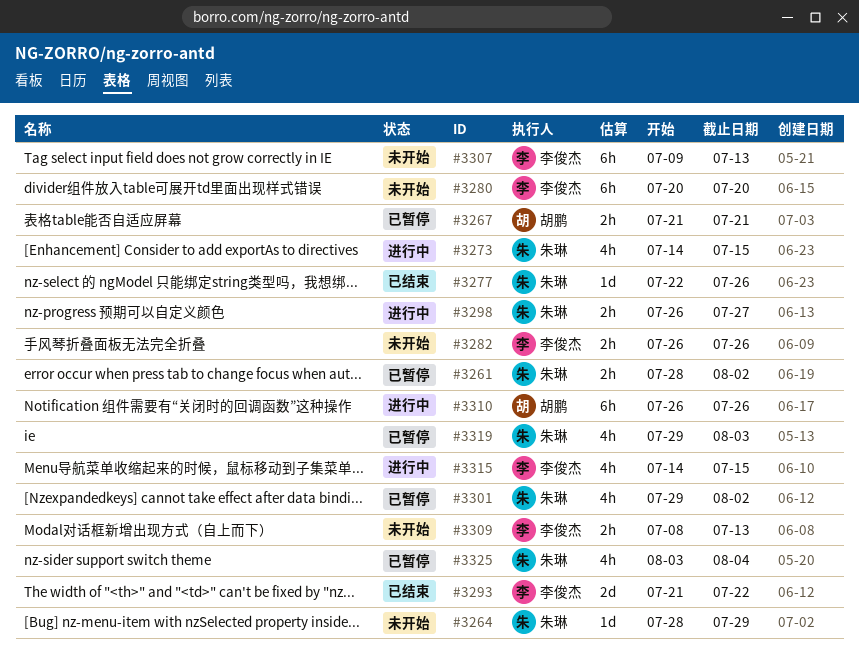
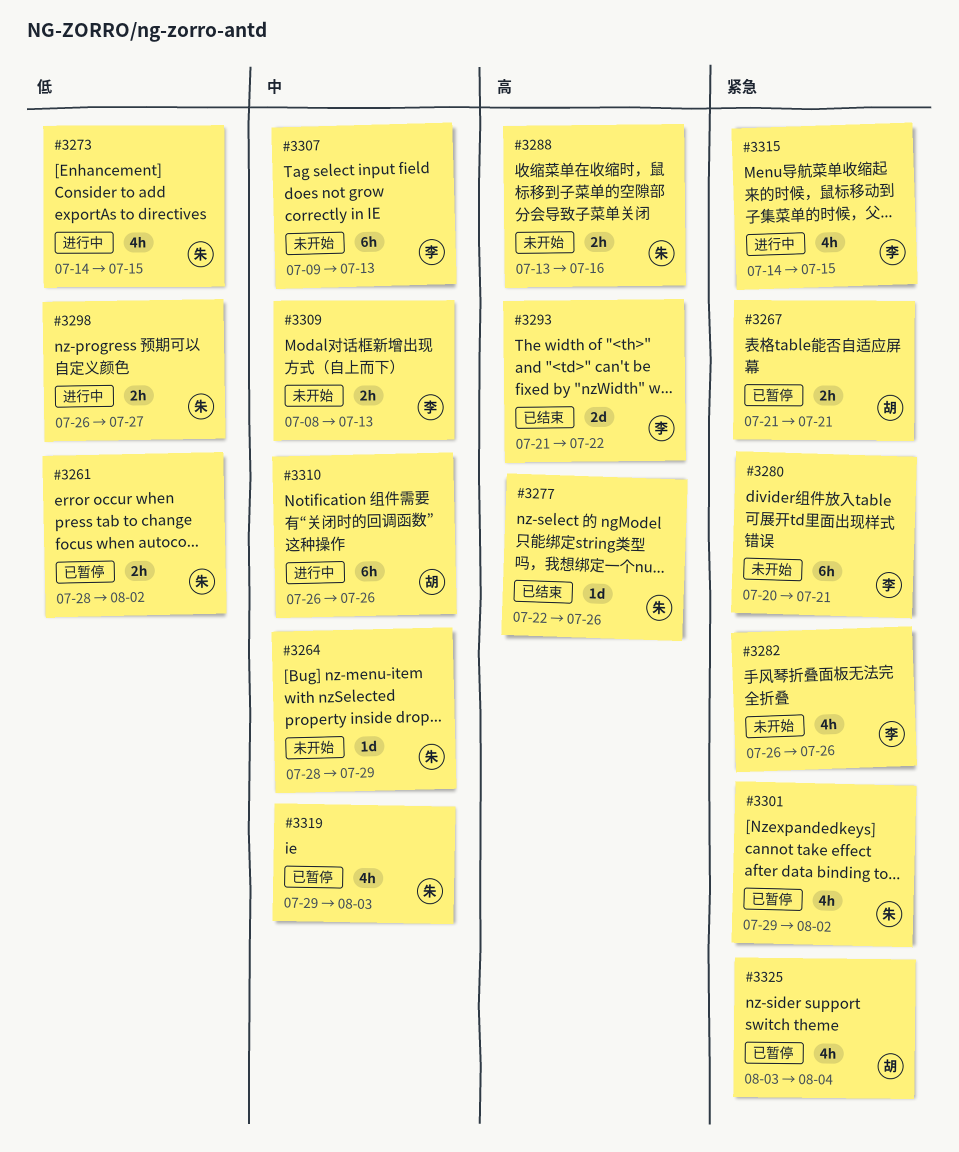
#3280, due: Jul 20 -> Jul 21
#3282, estimate: 2h -> 4h
#3288: none -> present
#3325, owner: 朱琳 -> 胡鹏

